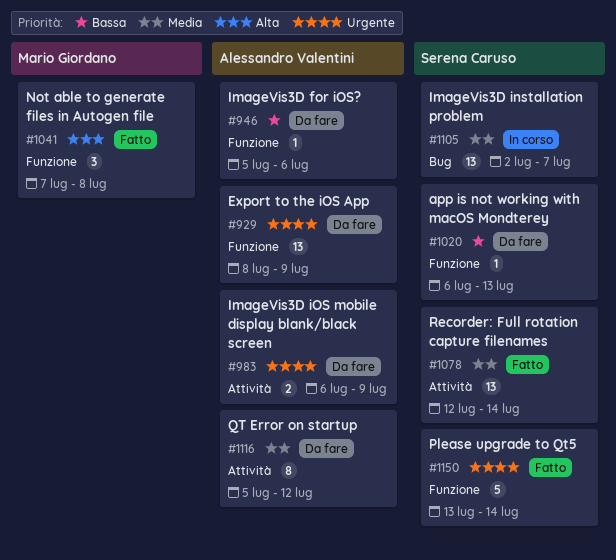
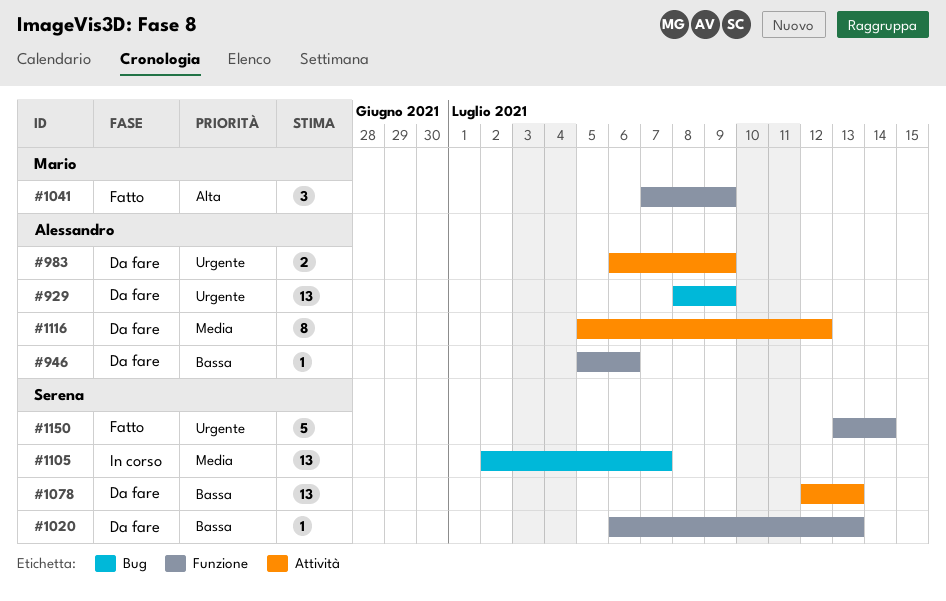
#929, label: Funzione -> Bug
#1041, due: Jul 8 -> Jul 9
#1078, status: Fatto -> Da fare
#1078, priority: Media -> Bassa
#1078, due: Jul 14 -> Jul 13

